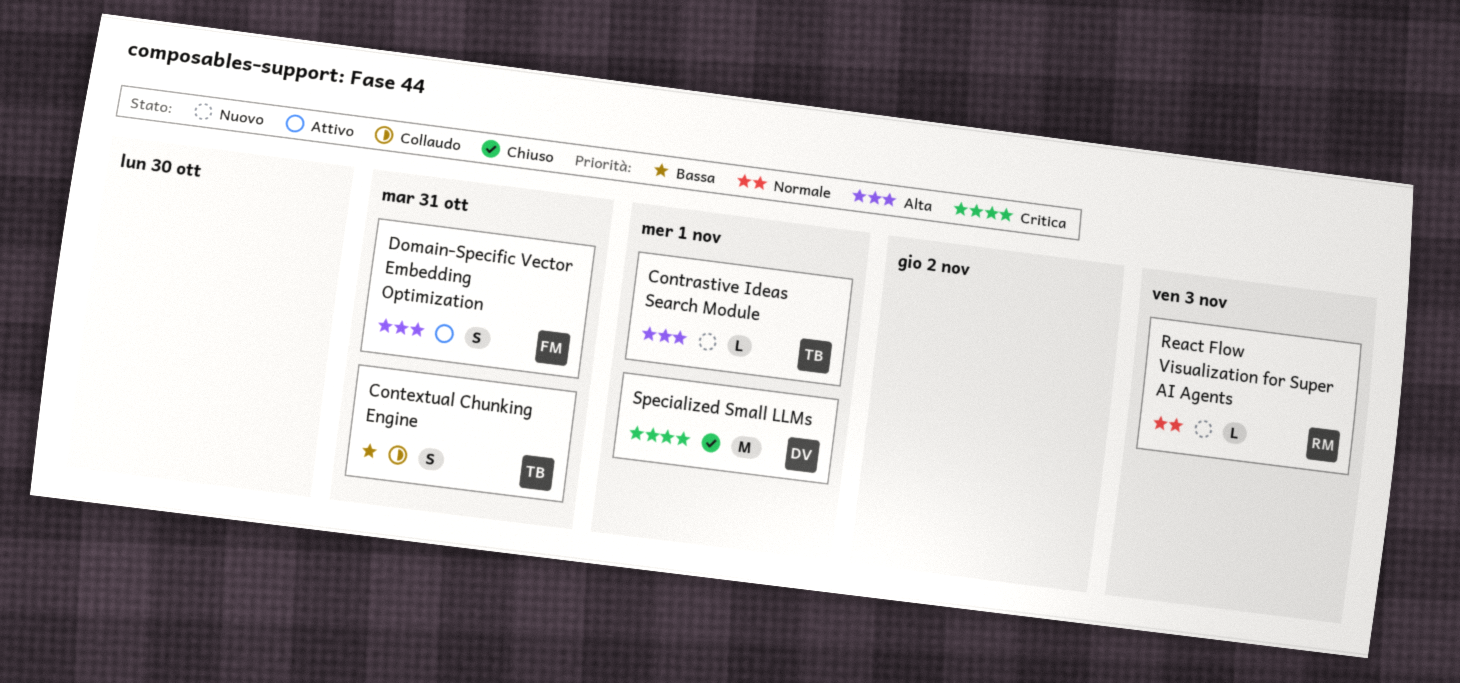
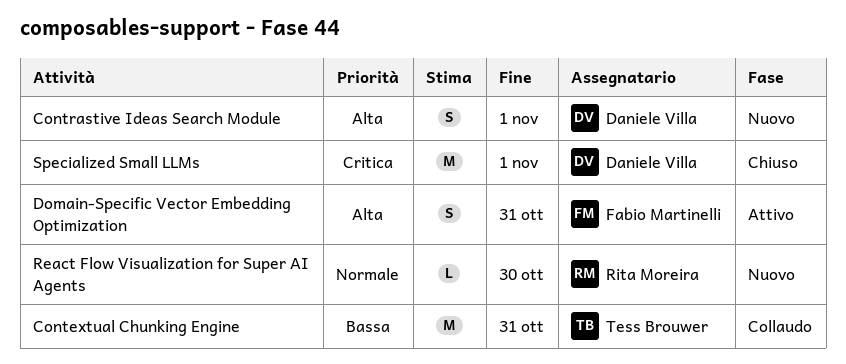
Contextual Chunking Engine, estimate: S -> M
Contrastive Ideas Search Module, owner: Tess Brouwer -> Daniele Villa
Contrastive Ideas Search Module, estimate: L -> S
React Flow Visualization for Super AI Agents, due: Nov 3 -> Oct 30

